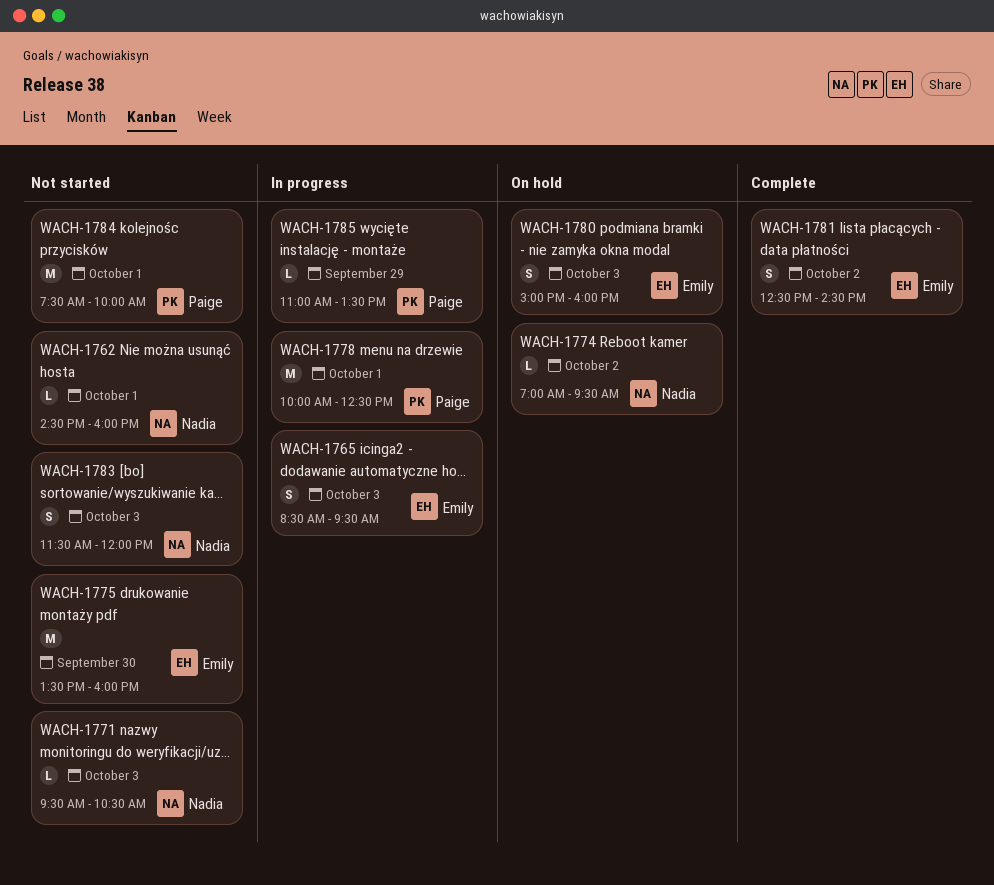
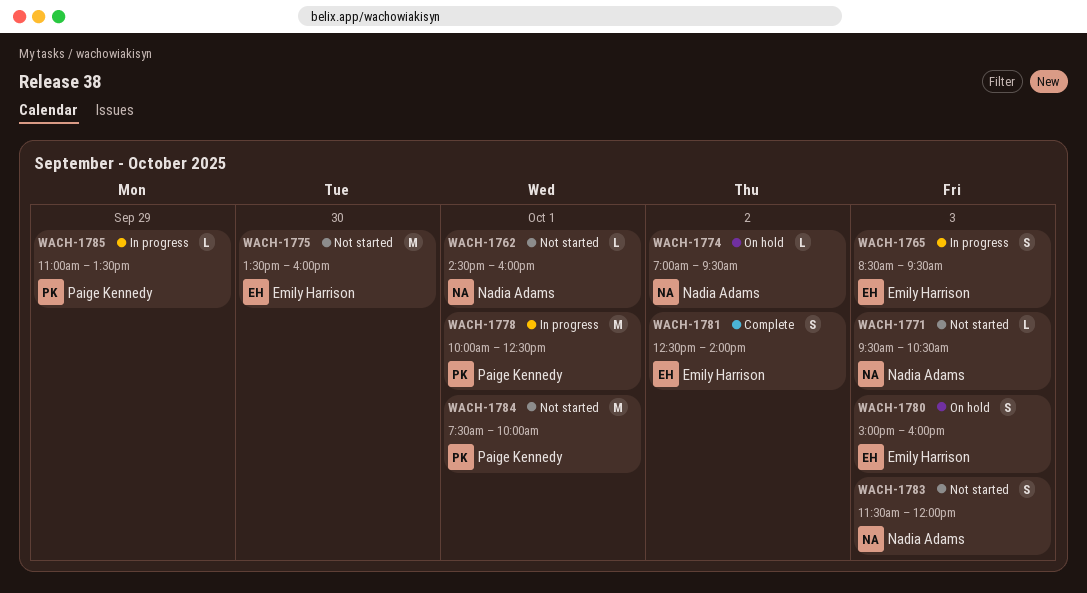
WACH-1781, ends: 14:30 -> 14:00

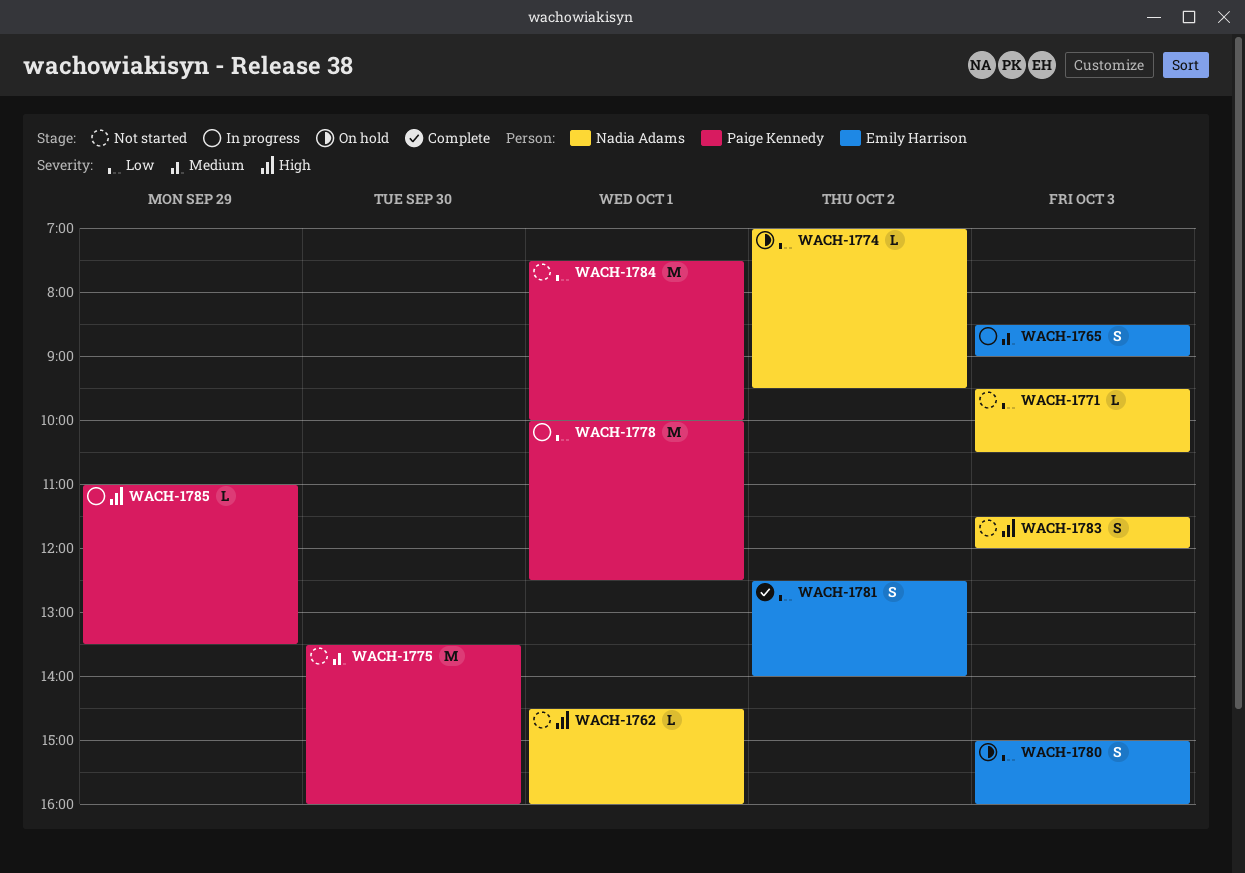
WACH-1765, ends: 09:30 -> 09:00
WACH-1775, owner: Emily Harrison -> Paige Kennedy

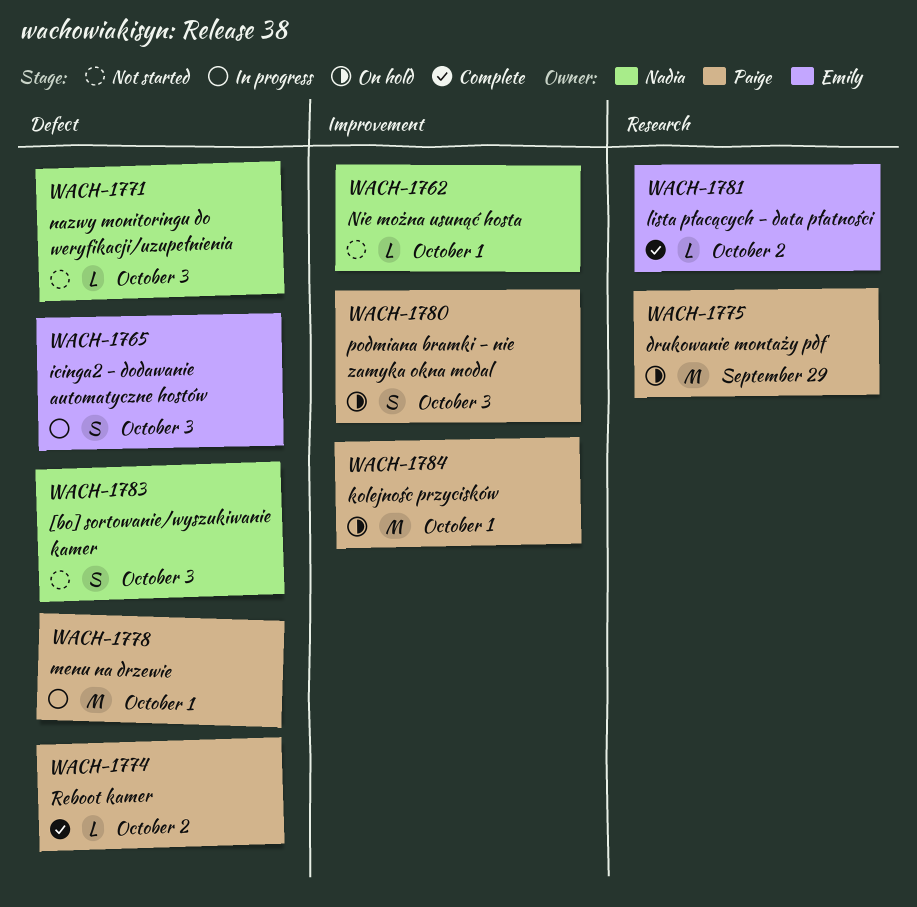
WACH-1774, status: On hold -> Complete
WACH-1774, owner: Nadia Adams -> Paige Kennedy
WACH-1775, status: Not started -> On hold
WACH-1775, day: Sep 30 -> Sep 29
WACH-1780, owner: Emily Harrison -> Paige Kennedy
WACH-1781, estimate: S -> L
WACH-1784, status: Not started -> On hold
WACH-1785: present -> none

